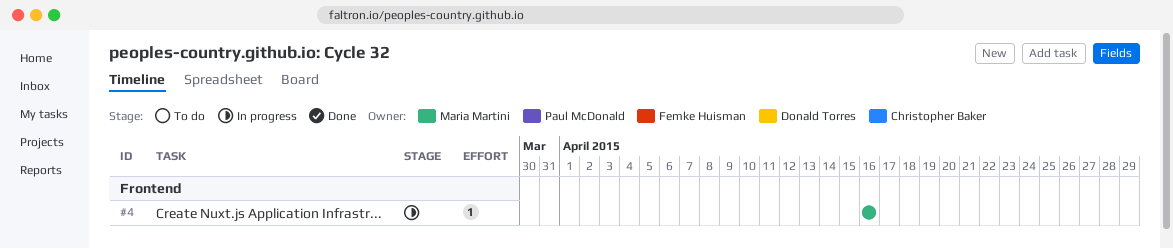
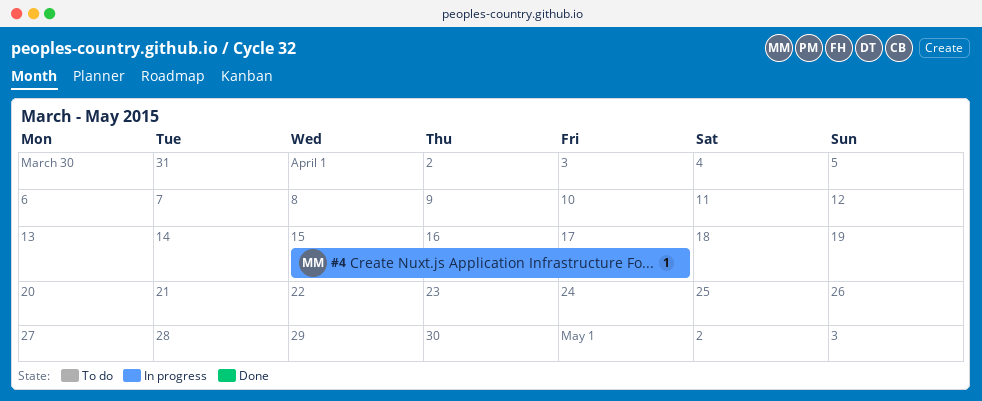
#4, start: Apr 16 -> Apr 15
#4, due: Apr 16 -> Apr 17

